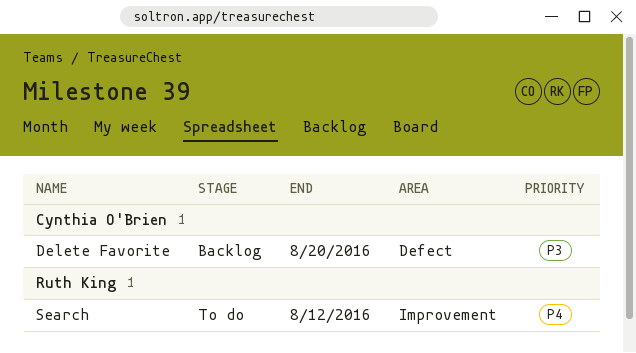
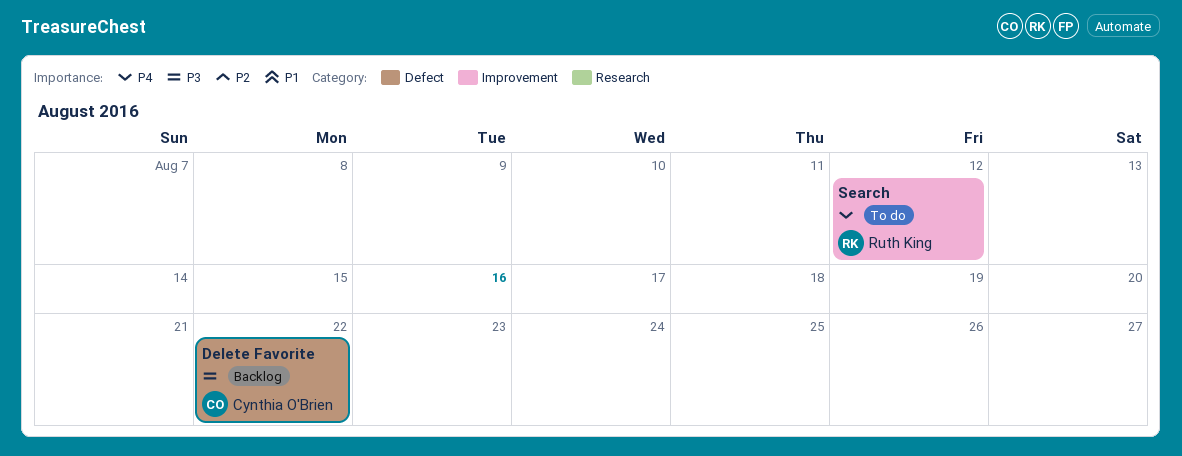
Delete Favorite, due: Aug 20 -> Aug 22

